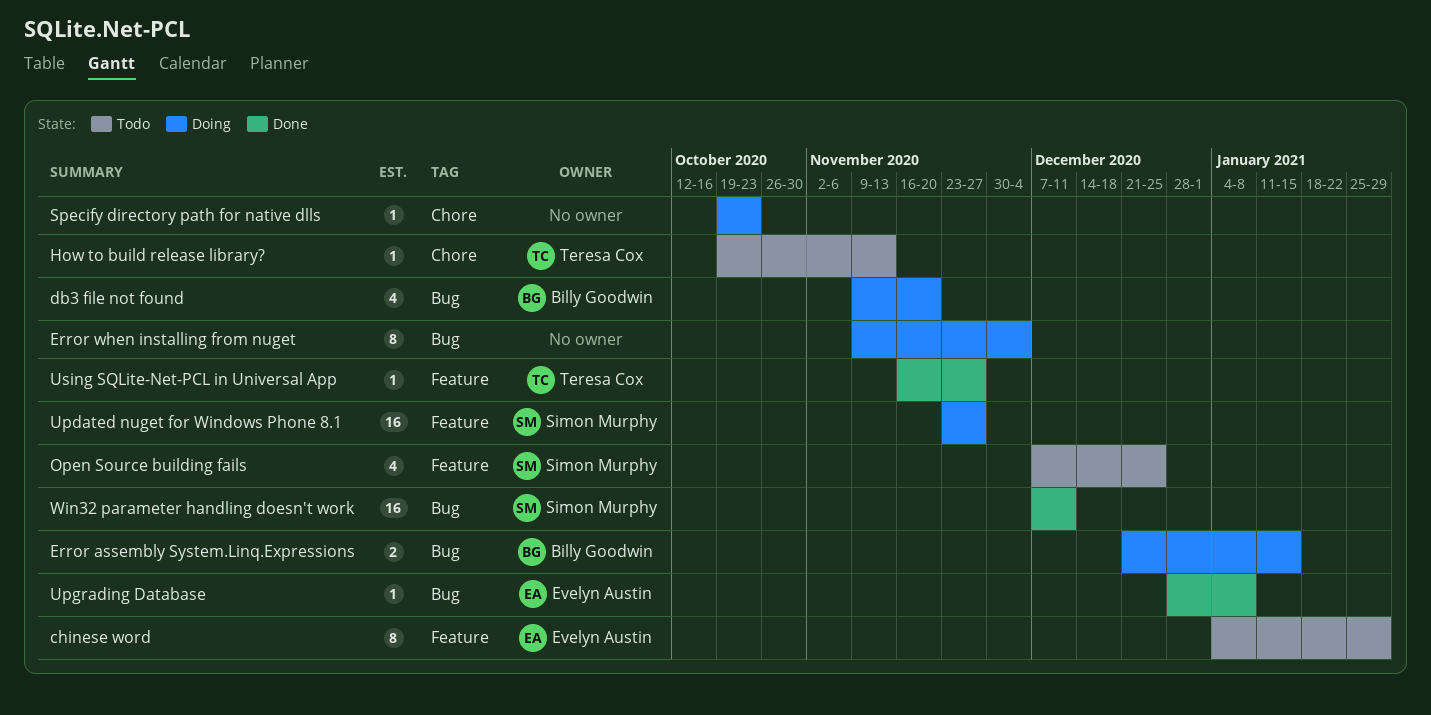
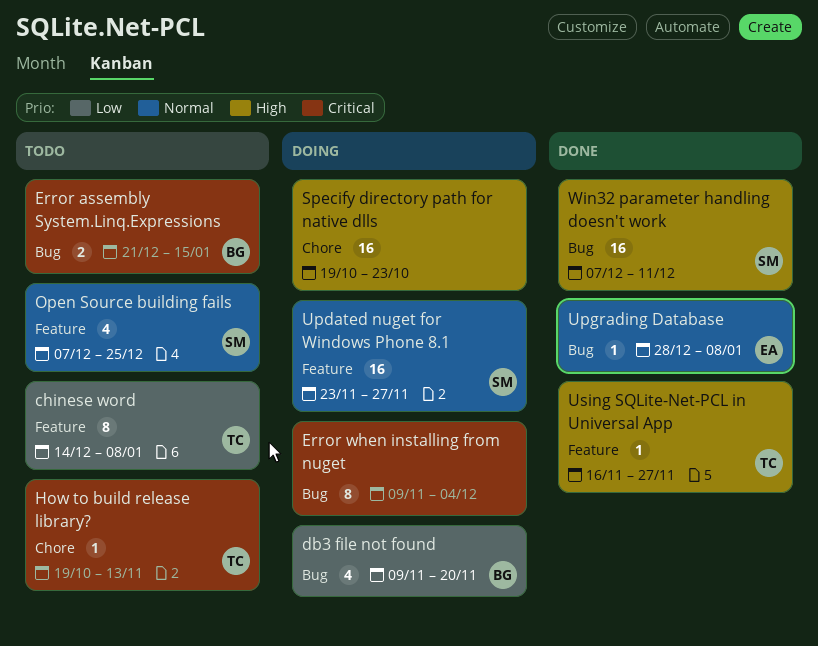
chinese word, owner: Evelyn Austin -> Teresa Cox
chinese word, start: Jan 4 -> Dec 14
chinese word, due: Jan 29 -> Jan 8
Error assembly System.Linq.Expressions, status: Doing -> Todo
Specify directory path for native dlls, estimate: 1 -> 16

